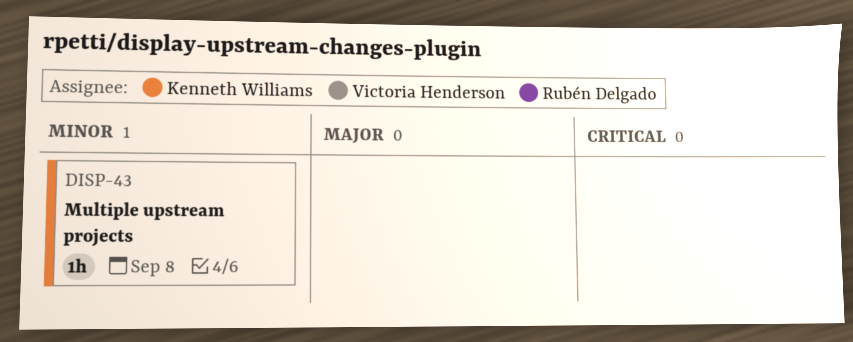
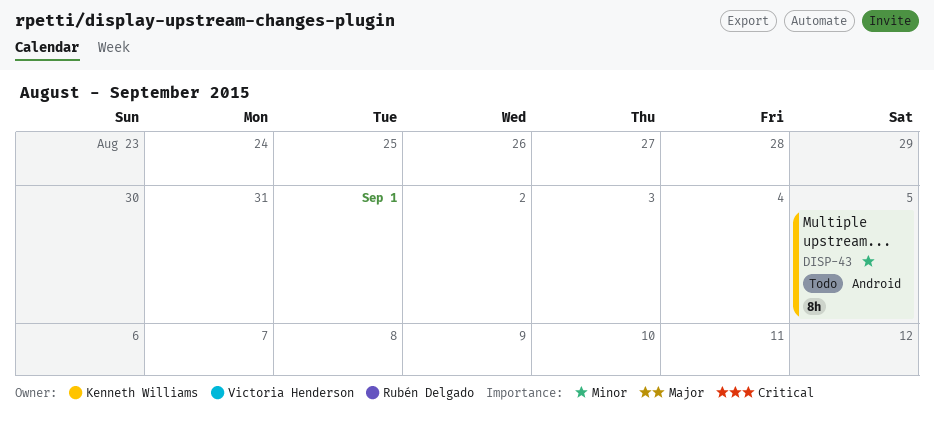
DISP-43, estimate: 1h -> 8h
DISP-43, due: Sep 8 -> Sep 5

